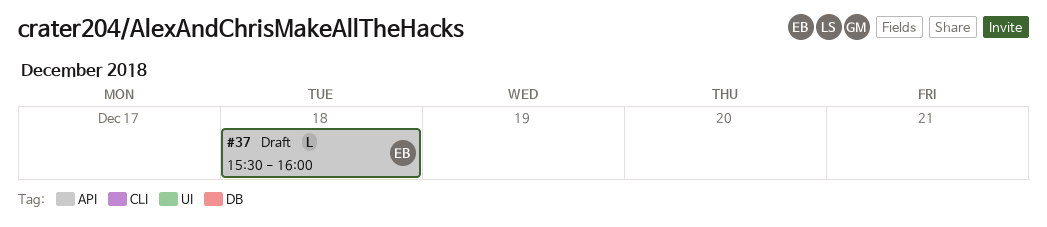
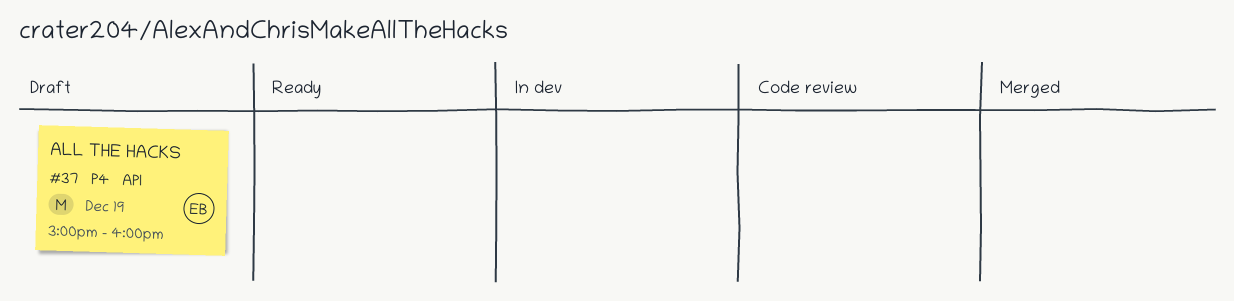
#37, estimate: L -> M
#37, day: Dec 18 -> Dec 19
#37, begins: 15:30 -> 15:00

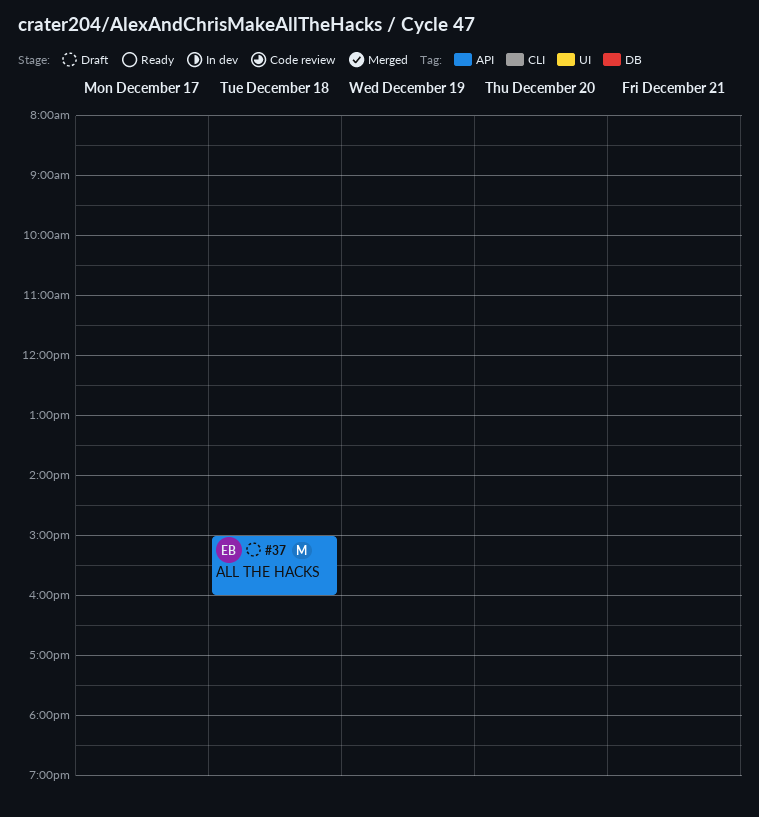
#37, day: Dec 19 -> Dec 18

